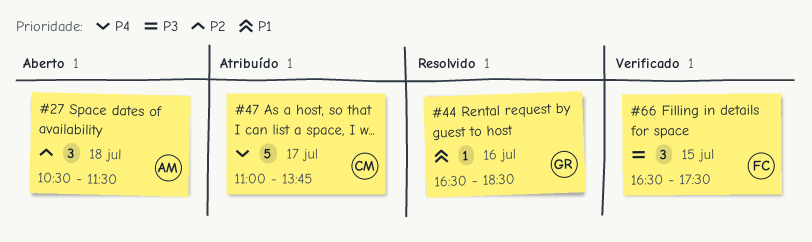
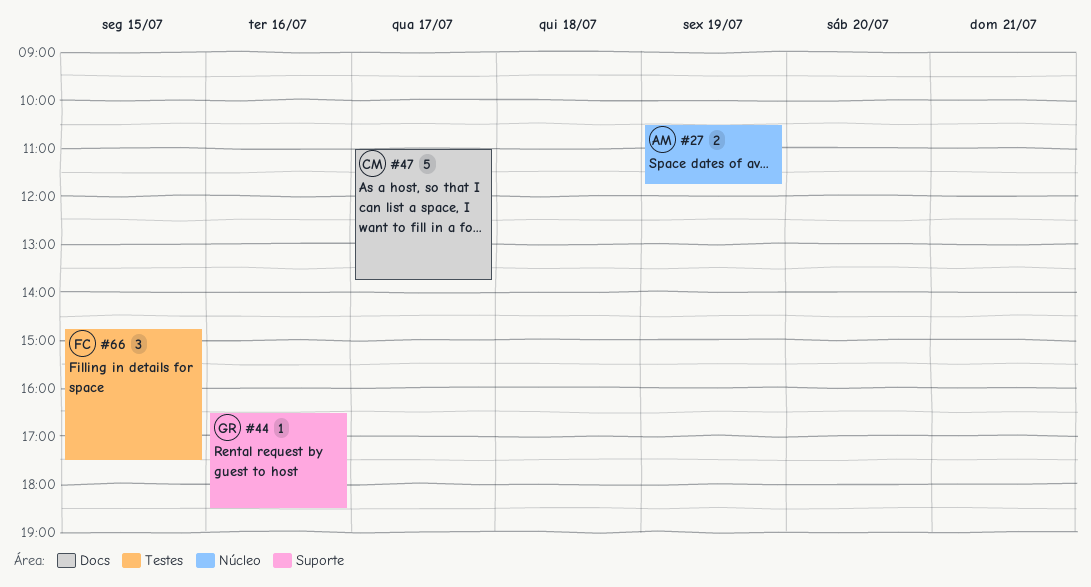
#27, estimate: 3 -> 2
#27, day: Jul 18 -> Jul 19
#27, ends: 11:30 -> 11:45
#66, begins: 16:30 -> 14:45

